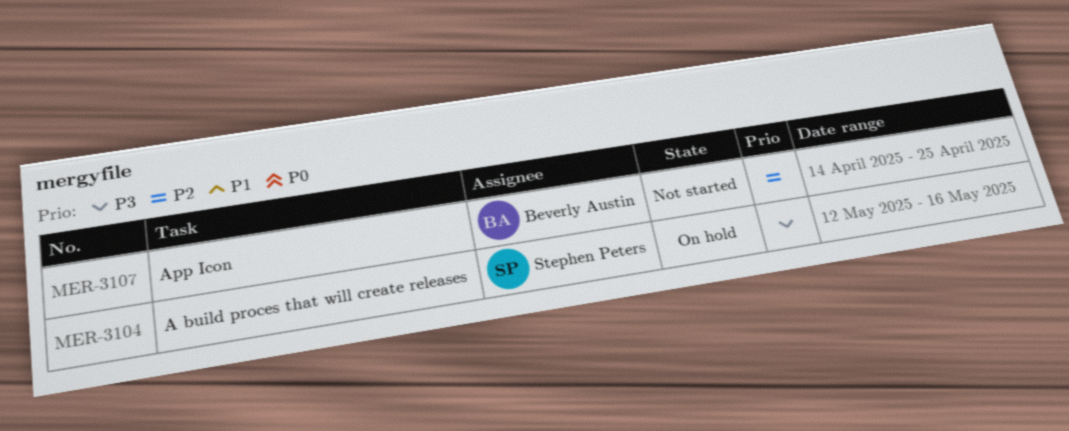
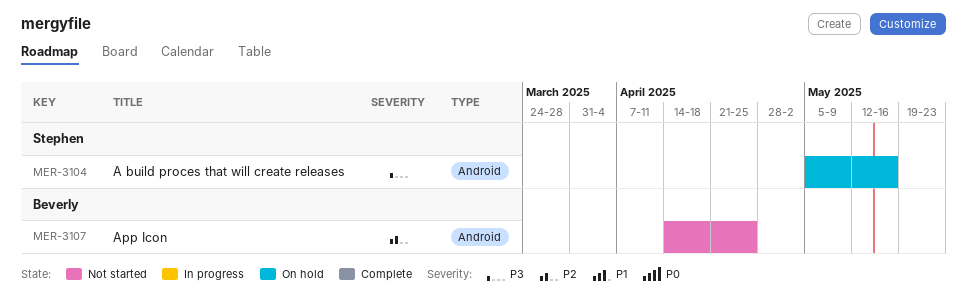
MER-3104, start: May 12 -> May 5

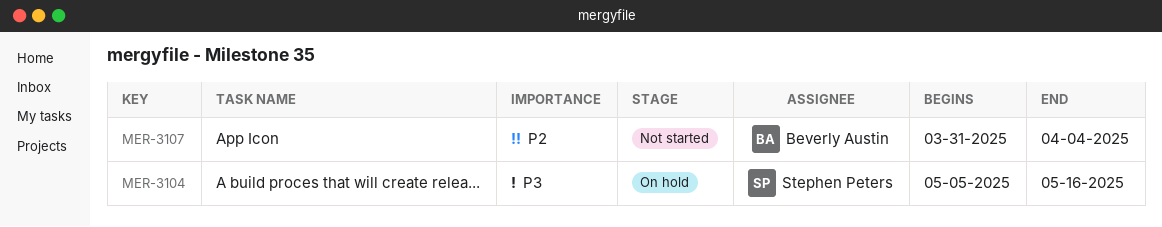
MER-3107, start: Apr 14 -> Mar 31
MER-3107, due: Apr 25 -> Apr 4

